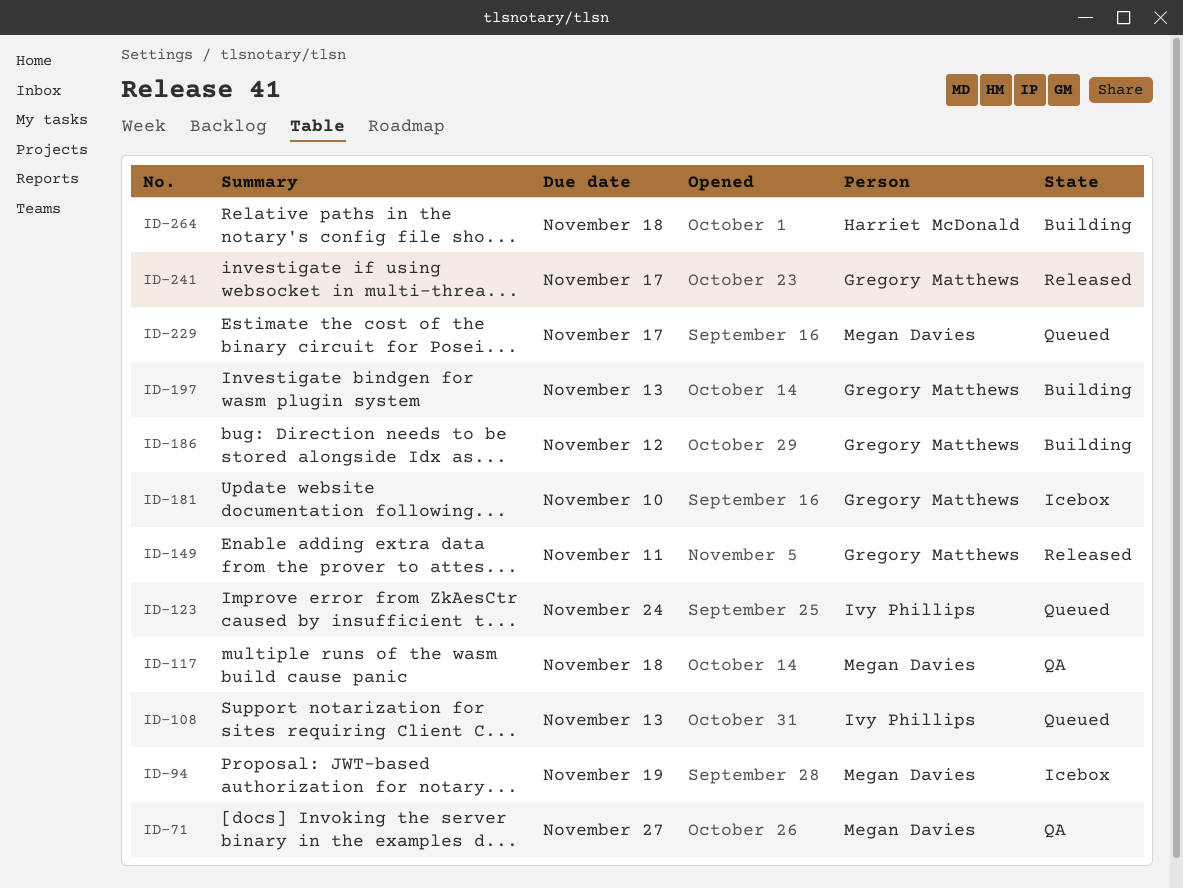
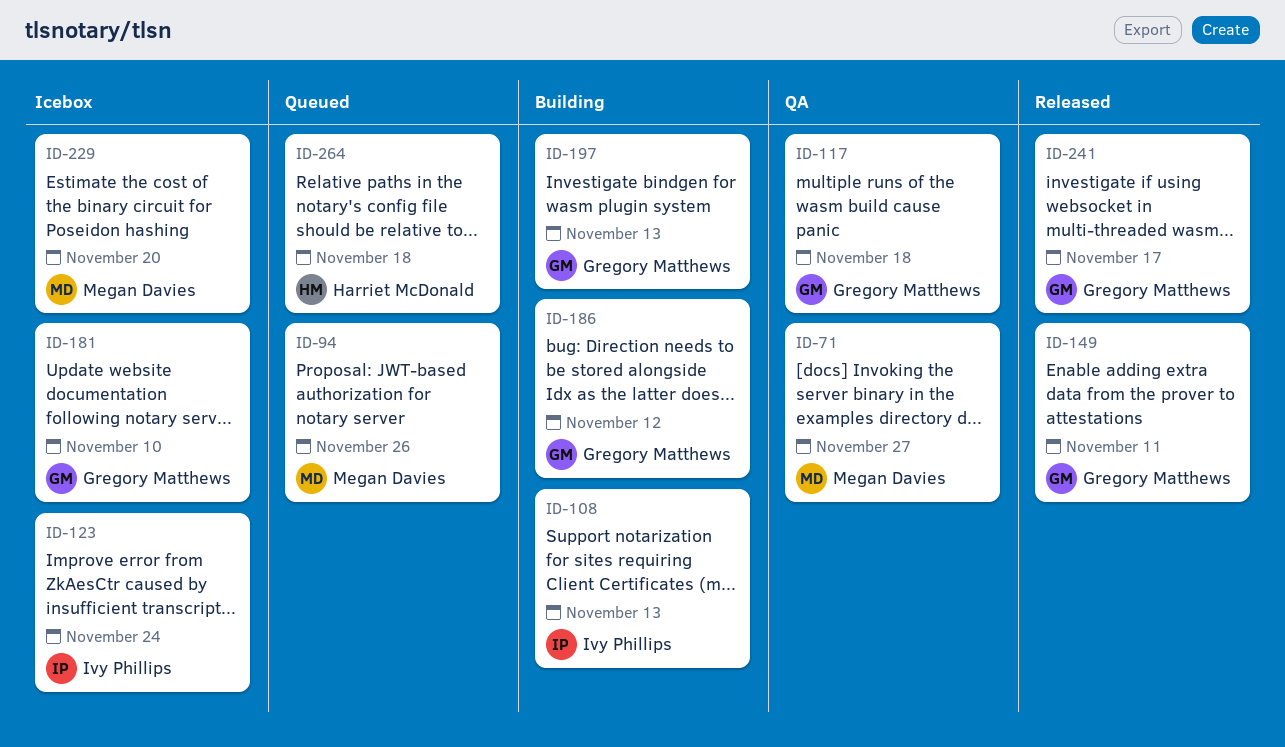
ID-94, status: Icebox -> Queued
ID-94, due: Nov 19 -> Nov 26
ID-108, status: Queued -> Building
ID-117, owner: Megan Davies -> Gregory Matthews
ID-123, status: Queued -> Icebox
ID-229, status: Queued -> Icebox
ID-229, due: Nov 17 -> Nov 20
ID-264, status: Building -> Queued

